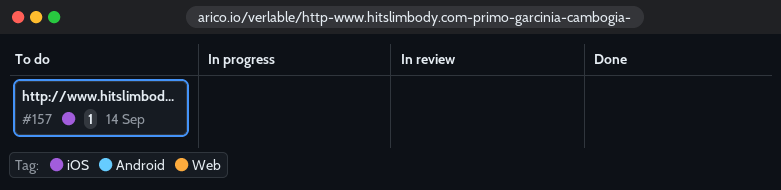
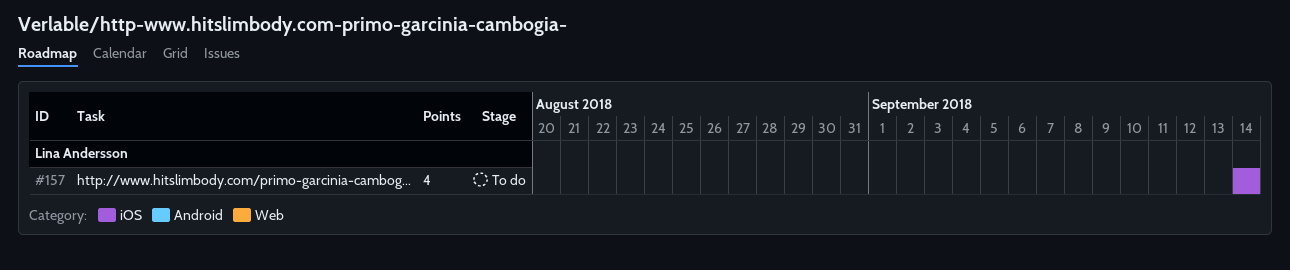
#157, estimate: 1 -> 4

